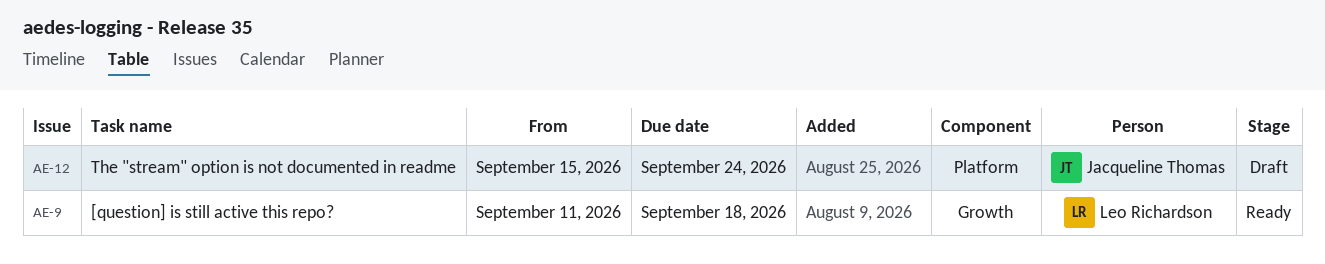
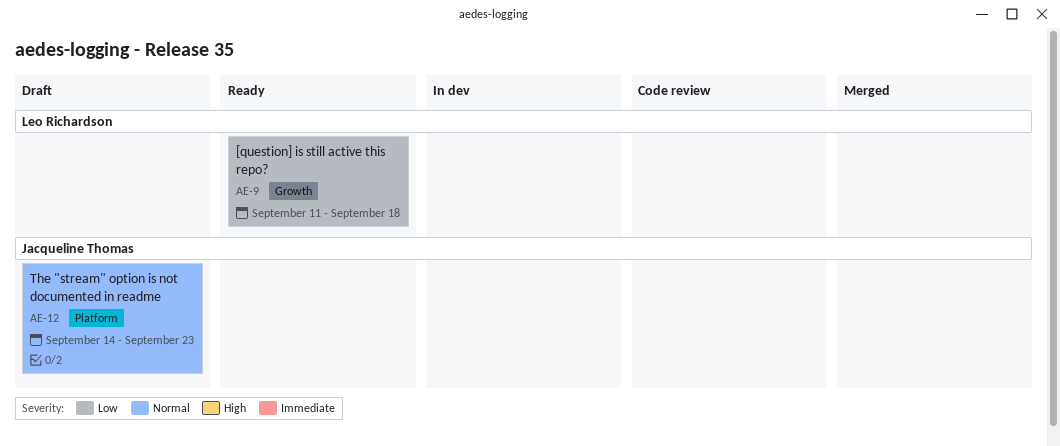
AE-12, start: Sep 15 -> Sep 14
AE-12, due: Sep 24 -> Sep 23

